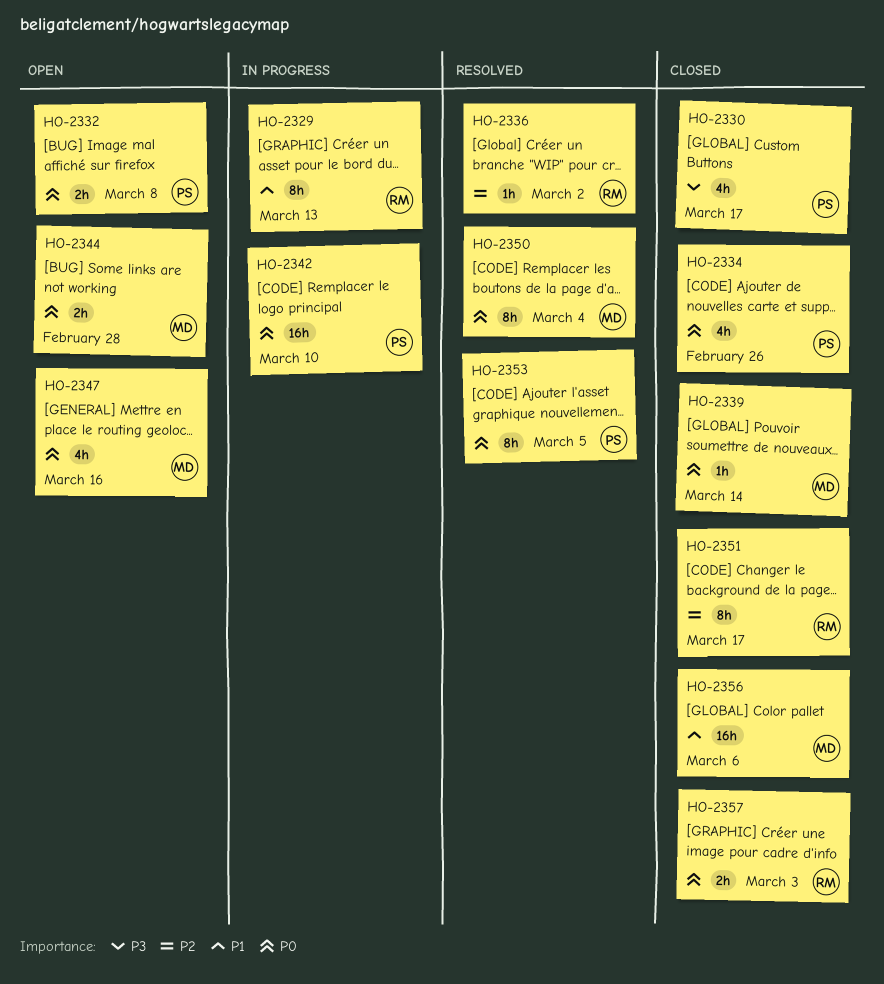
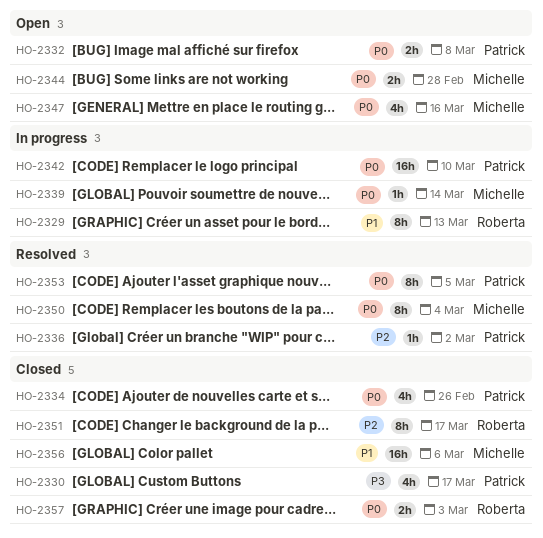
HO-2336, owner: Roberta -> Patrick
HO-2339, status: Closed -> In progress

